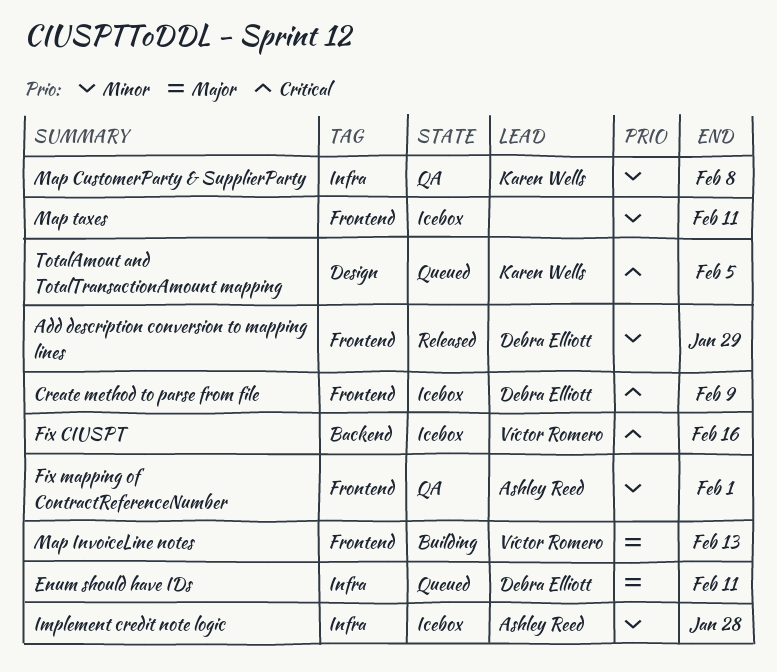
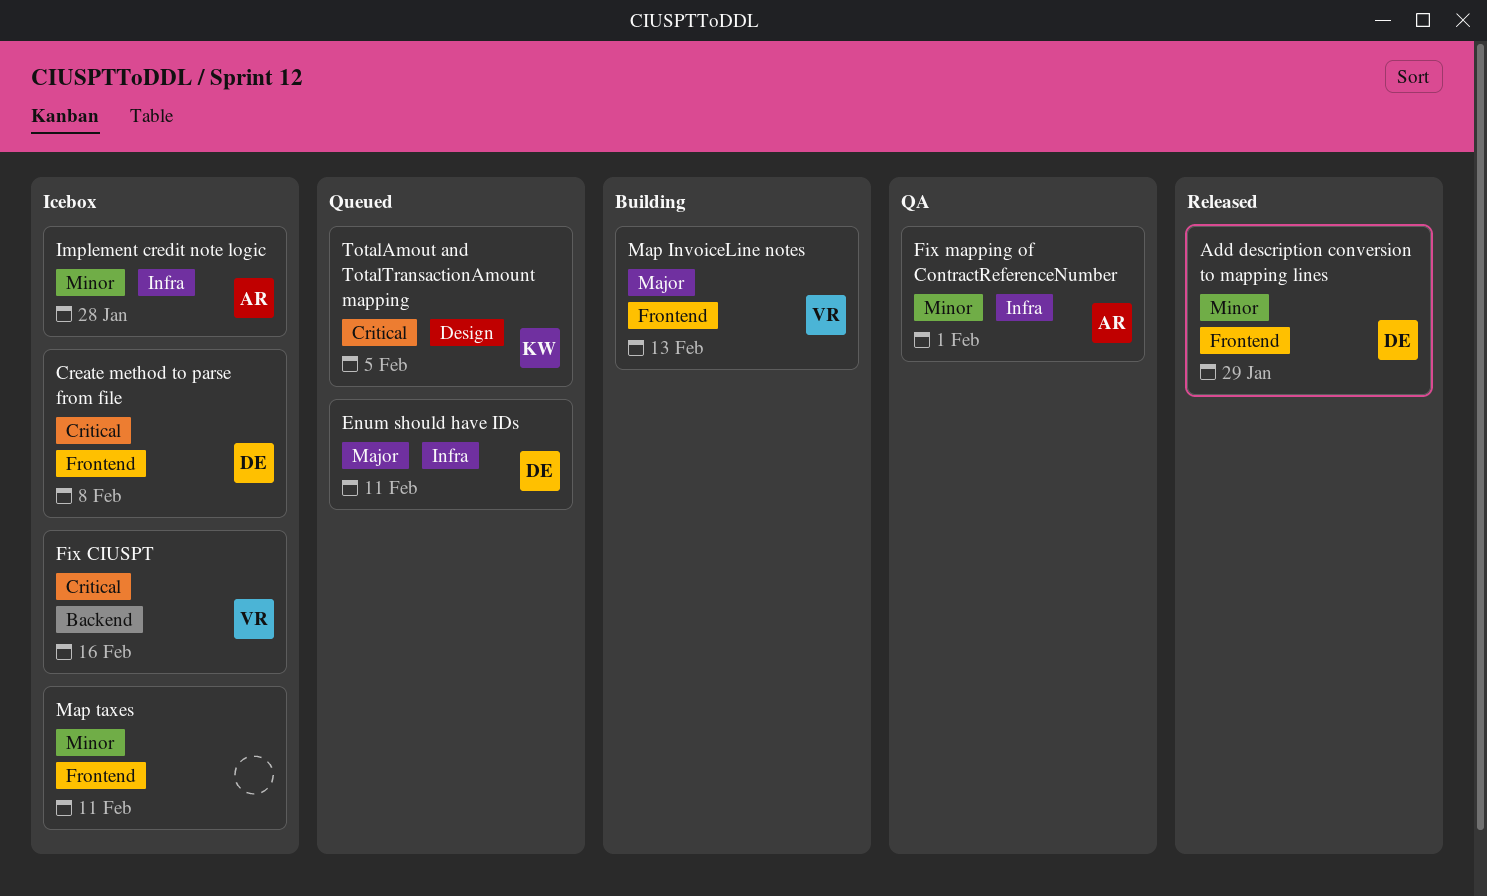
Create method to parse from file, due: Feb 9 -> Feb 8
Fix mapping of ContractReferenceNumber, label: Frontend -> Infra
Map CustomerParty & SupplierParty: present -> none

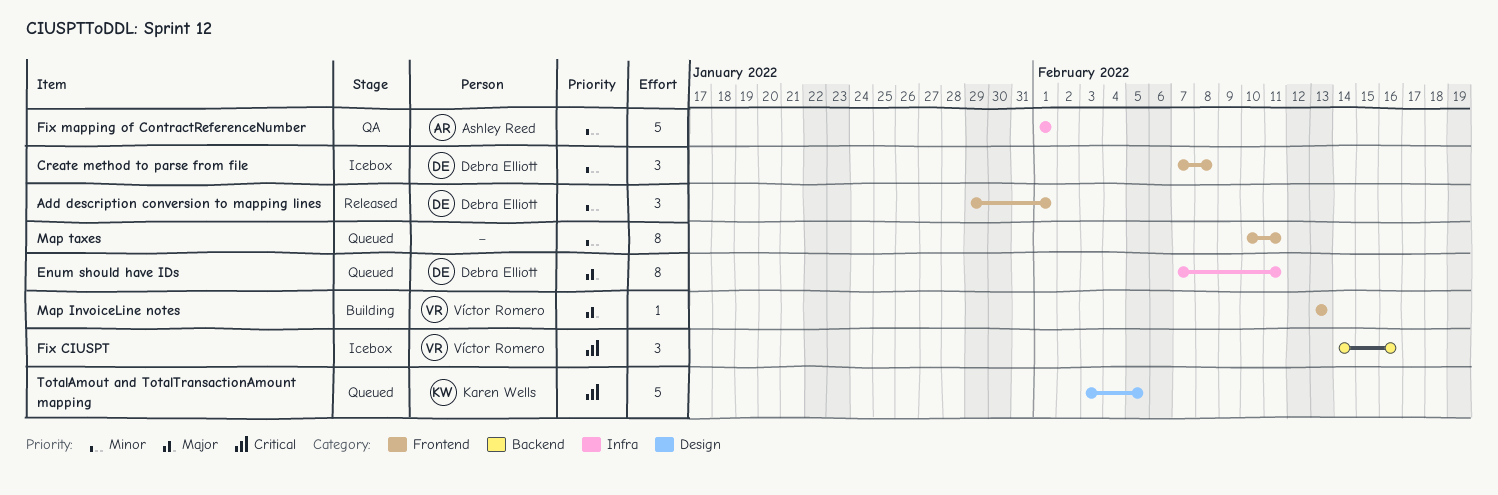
Add description conversion to mapping lines, due: Jan 29 -> Feb 1
Create method to parse from file, priority: Critical -> Minor
Implement credit note logic: present -> none
Map taxes, status: Icebox -> Queued

